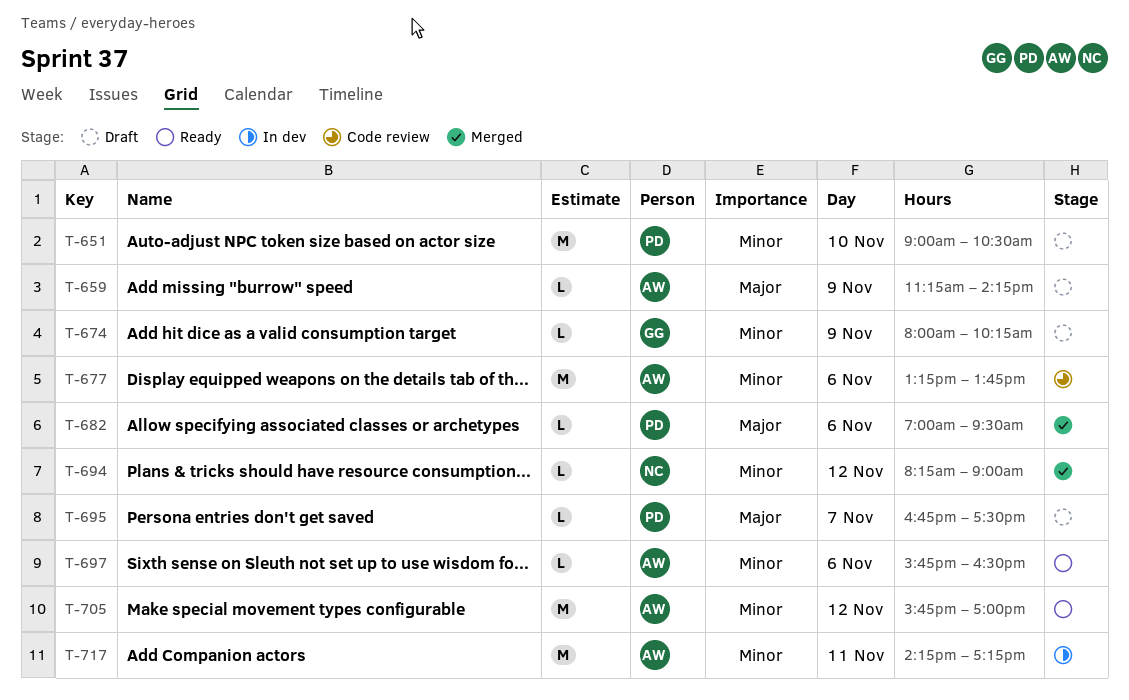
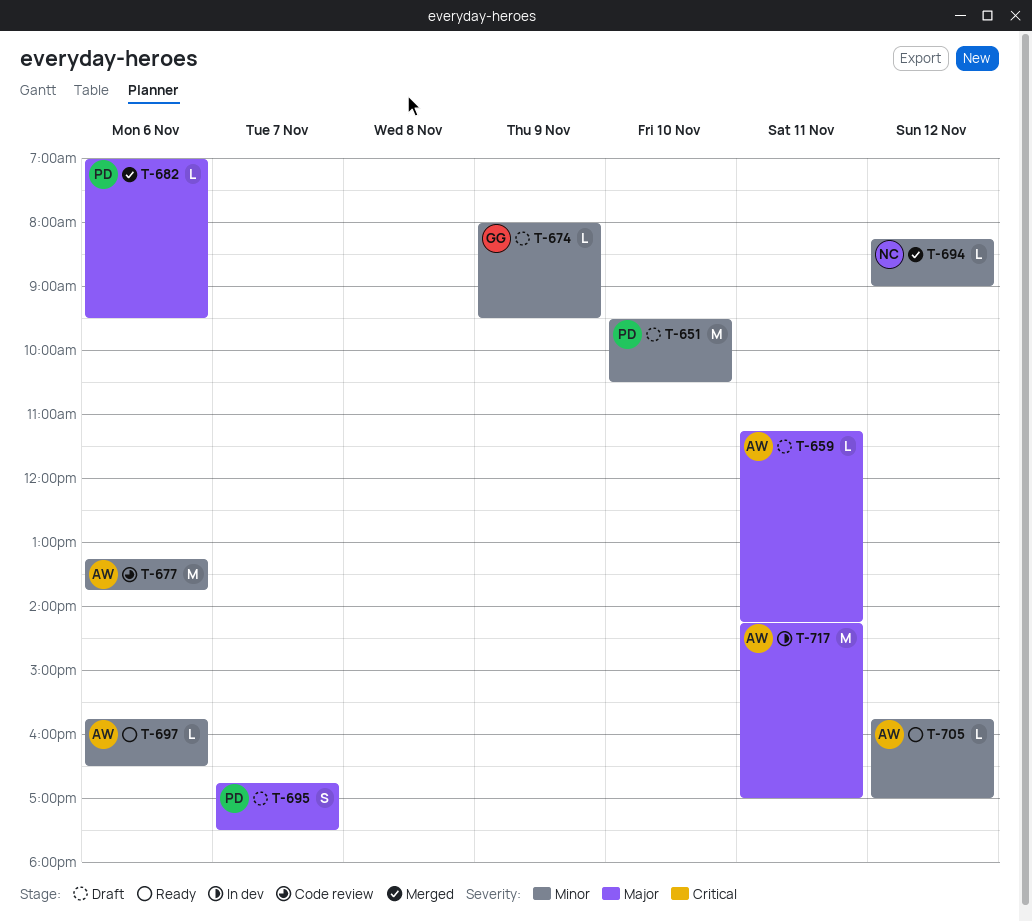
T-651, begins: 09:00 -> 09:30
T-659, day: Nov 9 -> Nov 11
T-674, ends: 10:15 -> 09:30
T-695, estimate: L -> S
T-705, estimate: M -> L
T-717, priority: Minor -> Major
T-717, ends: 17:15 -> 17:00

